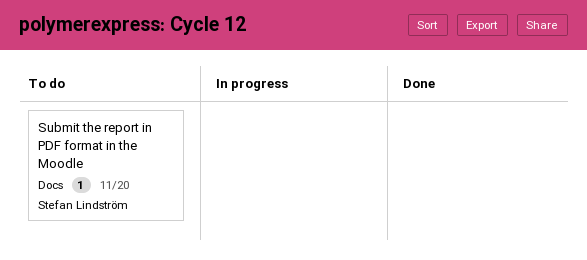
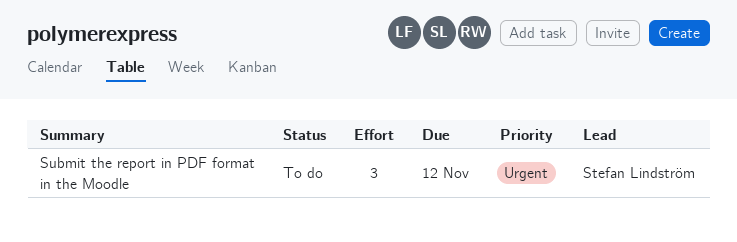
Submit the report in PDF format in the Moodle, estimate: 1 -> 3
Submit the report in PDF format in the Moodle, due: Nov 20 -> Nov 12

